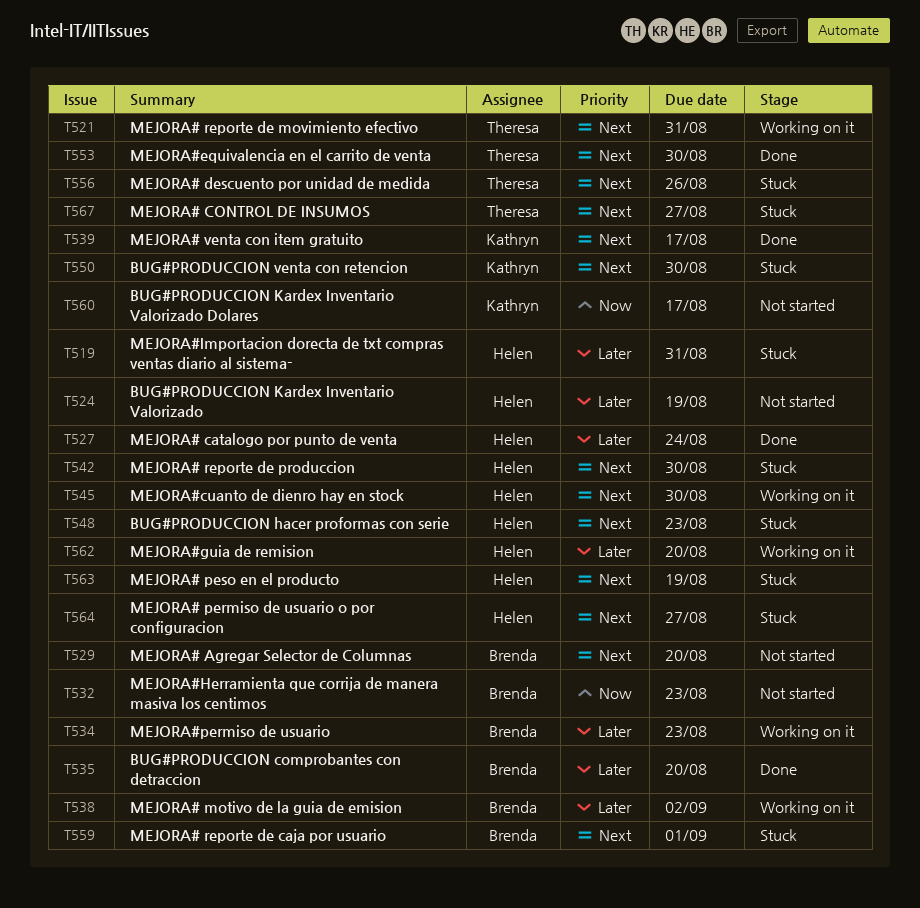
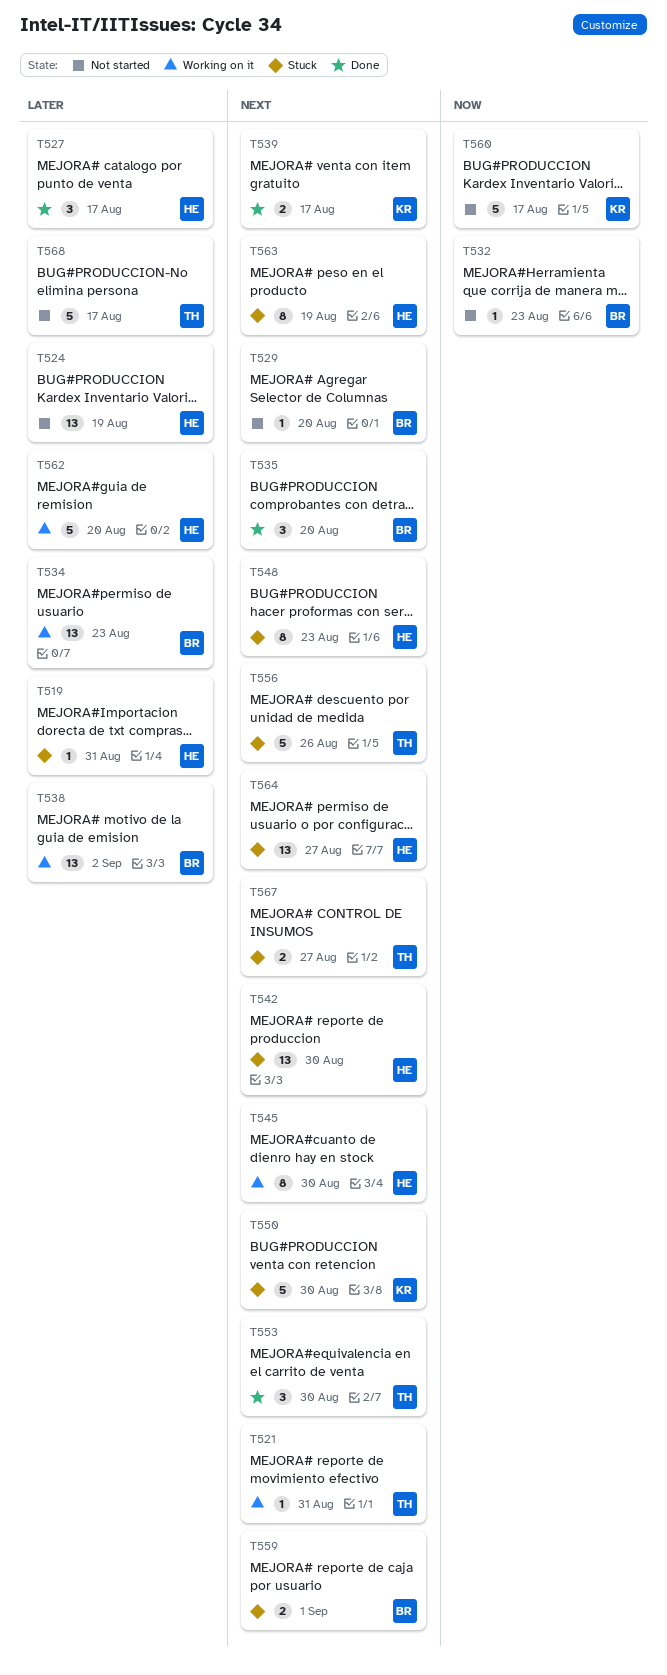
T527, due: Aug 24 -> Aug 17
T535, priority: Later -> Next
T568: none -> present

